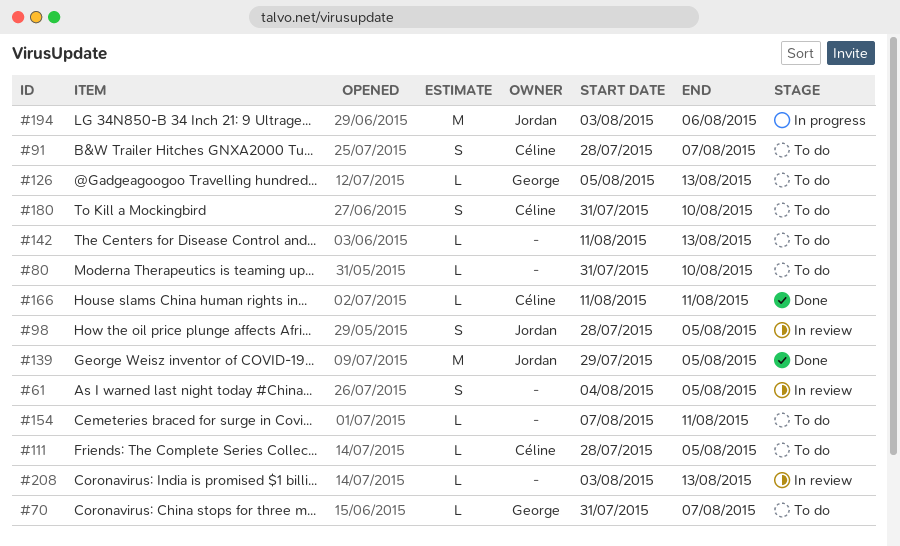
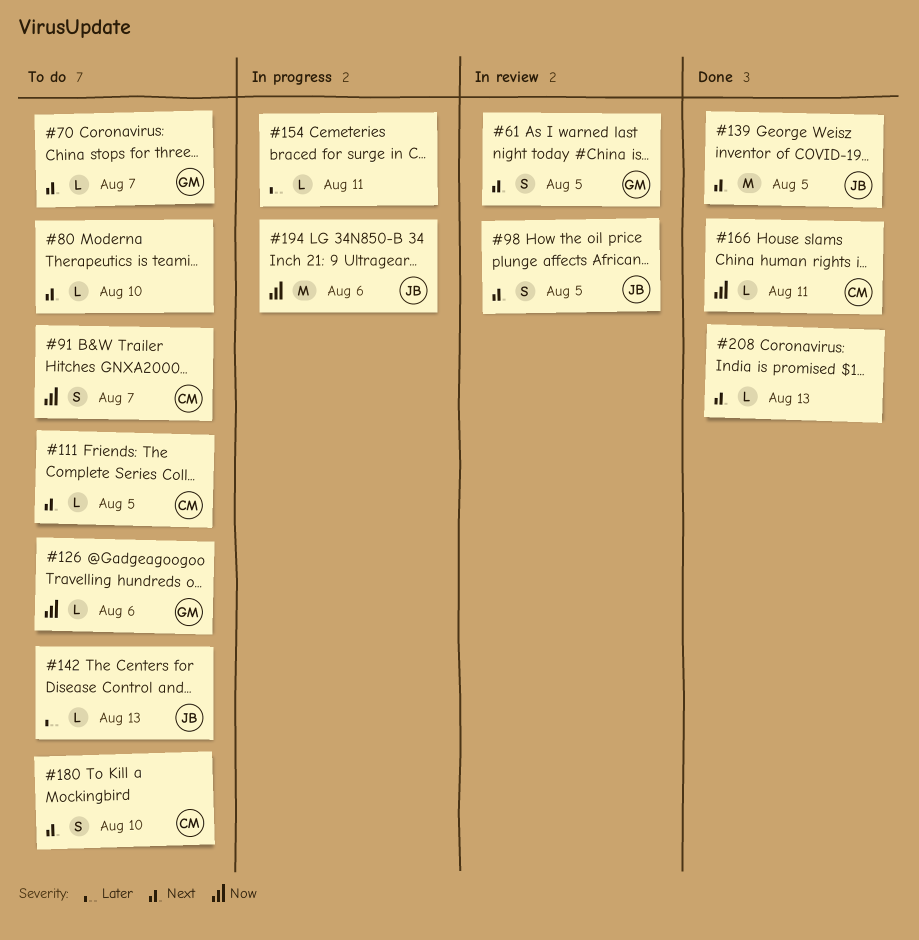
#61, owner: none -> George
#126, due: Aug 13 -> Aug 6
#142, owner: none -> Jordan
#154, status: To do -> In progress
#208, status: In review -> Done

